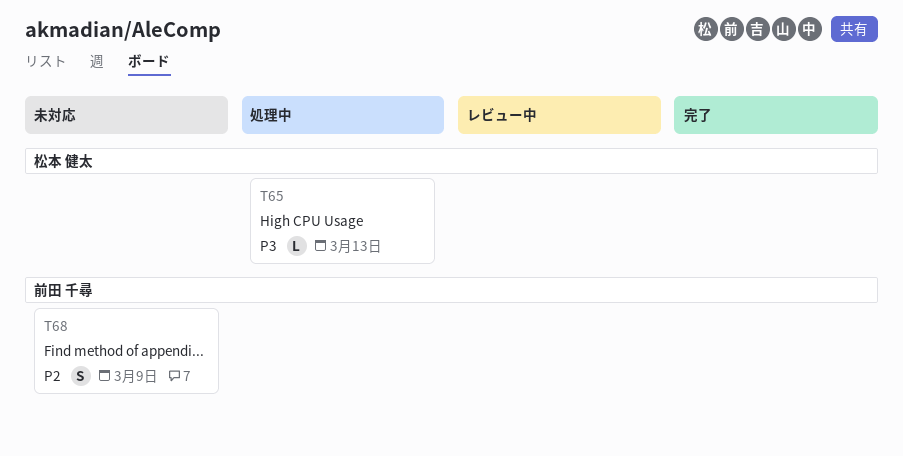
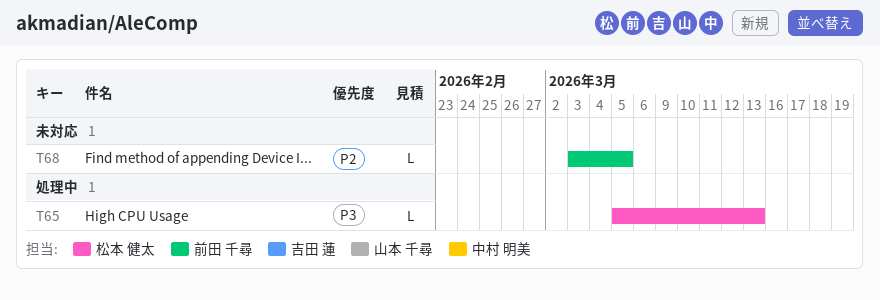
T68, estimate: S -> L
T68, due: Mar 9 -> Mar 5

